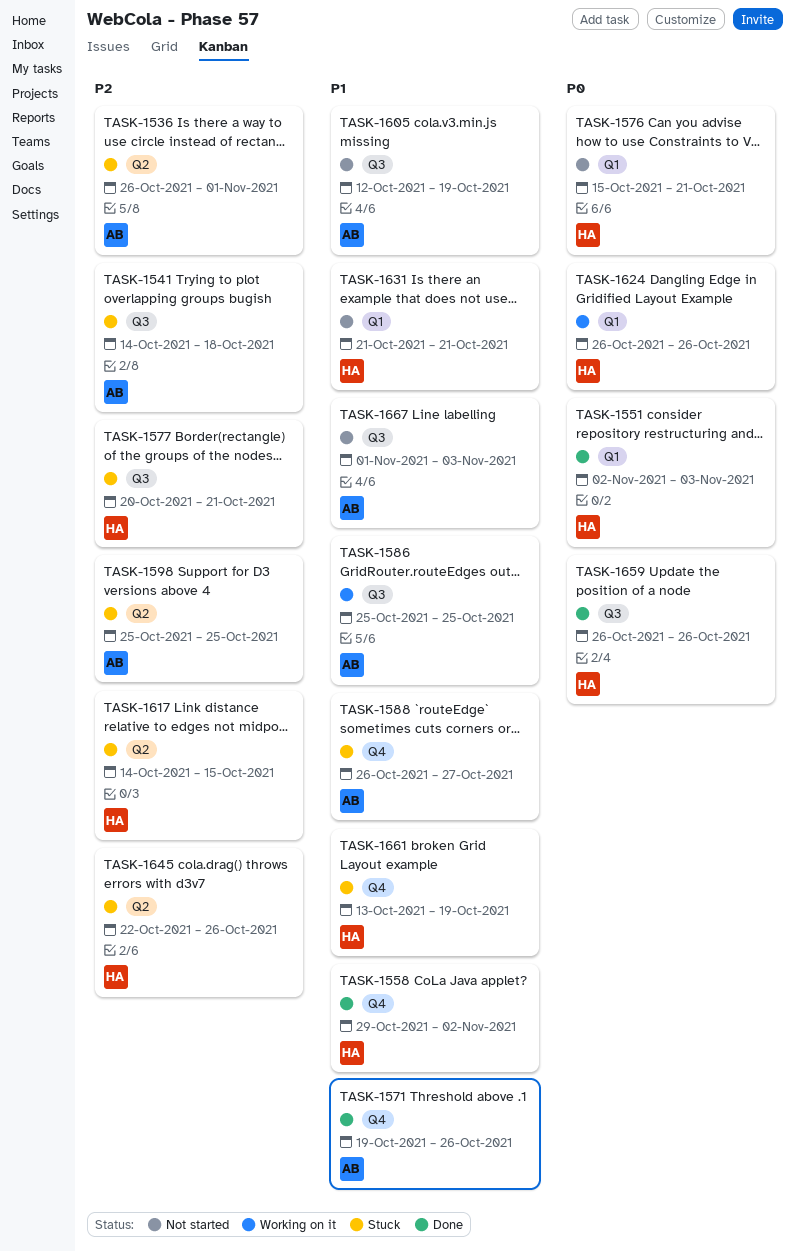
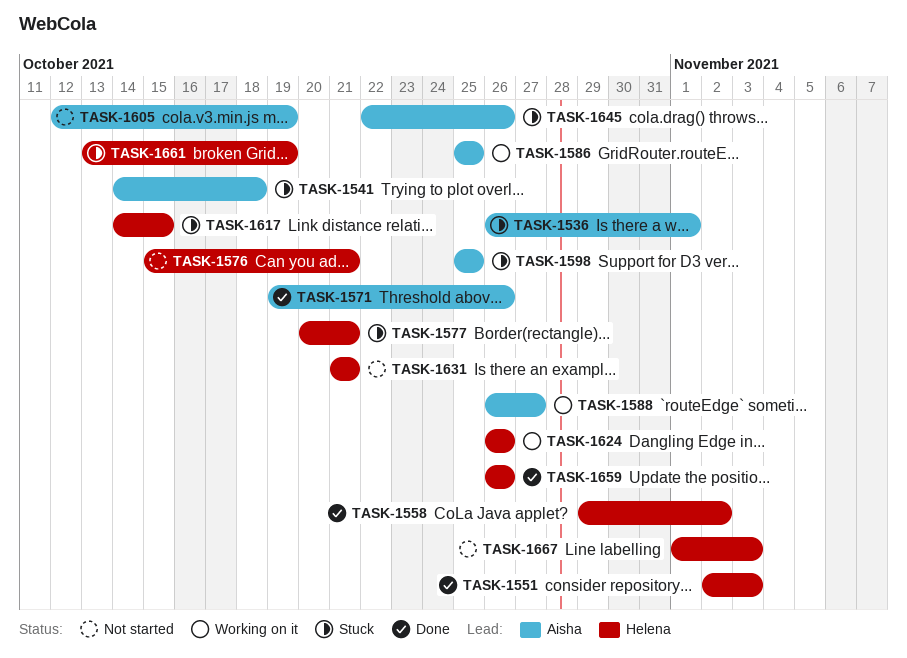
TASK-1588, status: Stuck -> Working on it
TASK-1645, owner: Helena -> Aisha
TASK-1667, owner: Aisha -> Helena

